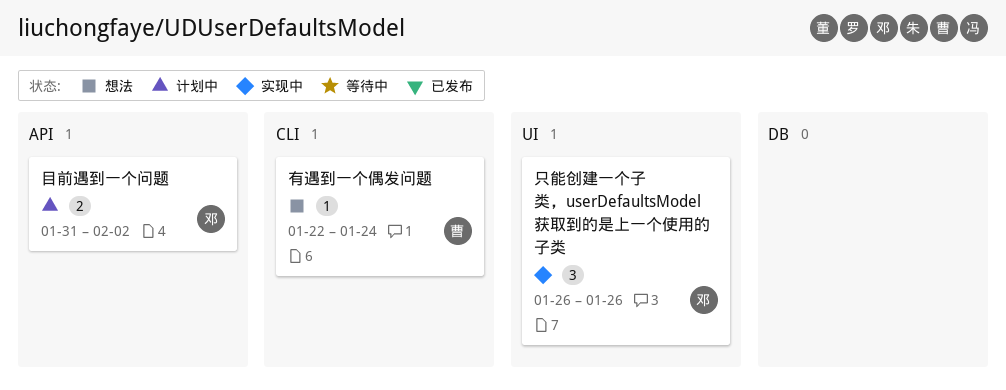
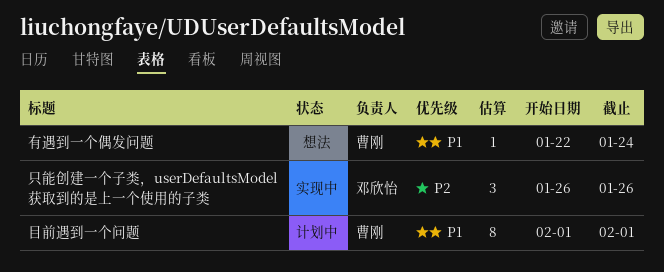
目前遇到一个问题, owner: 邓欣怡 -> 曹刚
目前遇到一个问题, estimate: 2 -> 8
目前遇到一个问题, start: Jan 31 -> Feb 1
目前遇到一个问题, due: Feb 2 -> Feb 1

